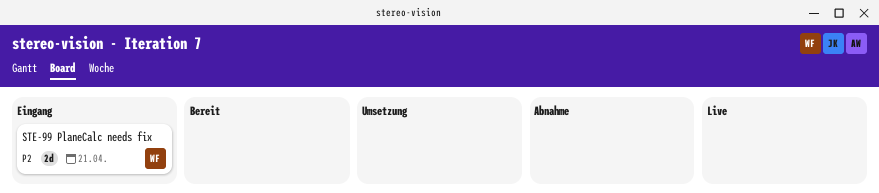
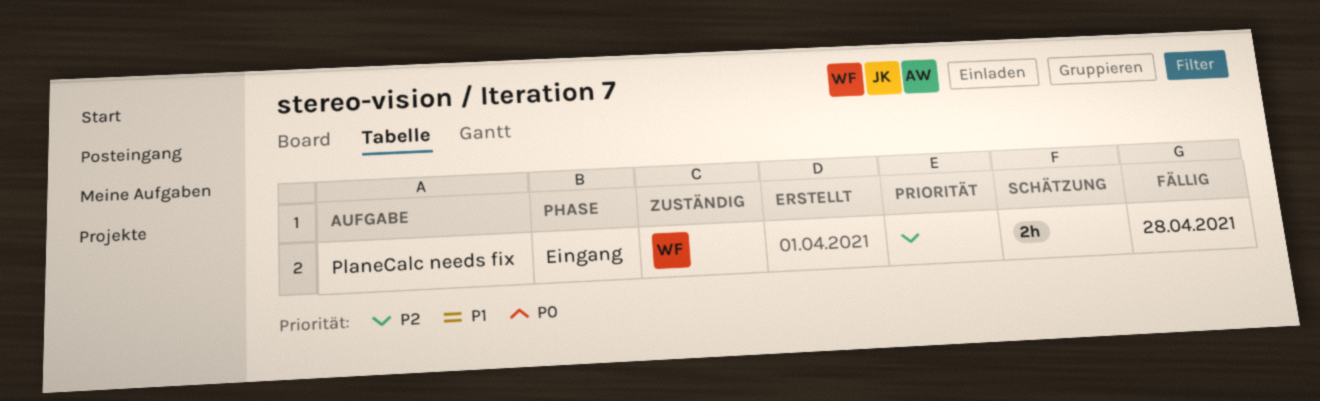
PlaneCalc needs fix, estimate: 2d -> 2h
PlaneCalc needs fix, due: Apr 21 -> Apr 28

